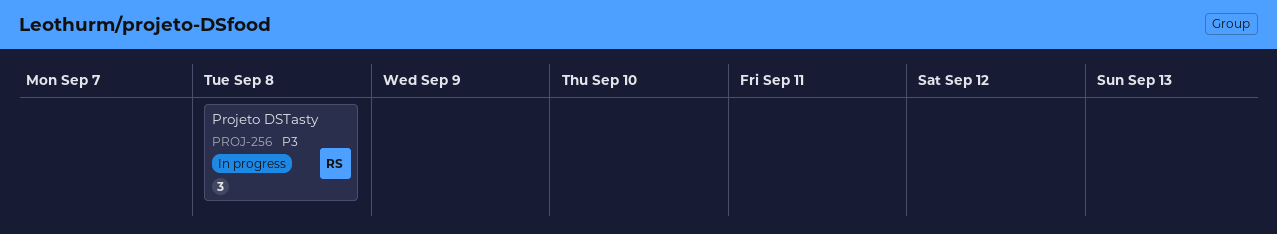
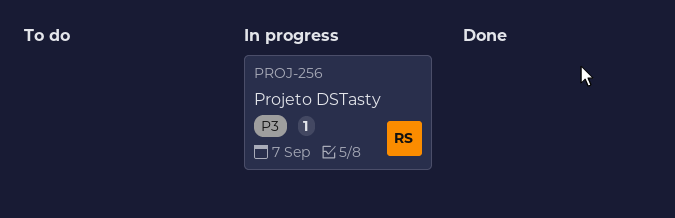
PROJ-256, estimate: 3 -> 1
PROJ-256, due: Sep 8 -> Sep 7

